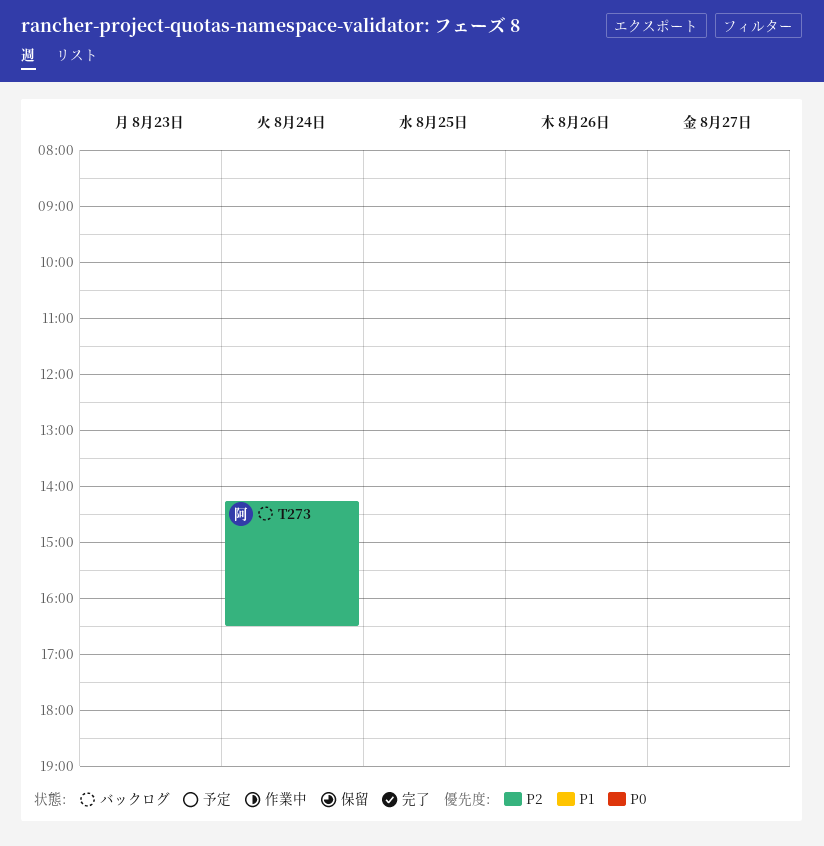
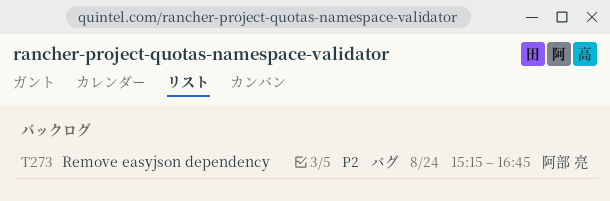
T273, begins: 14:15 -> 15:15
T273, ends: 16:30 -> 16:45

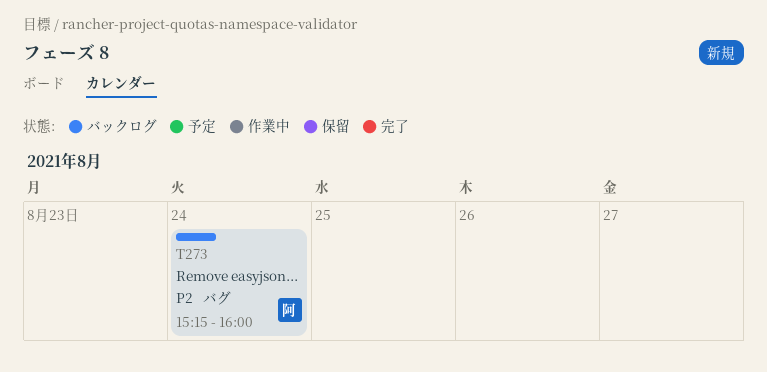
T273, ends: 16:45 -> 16:00

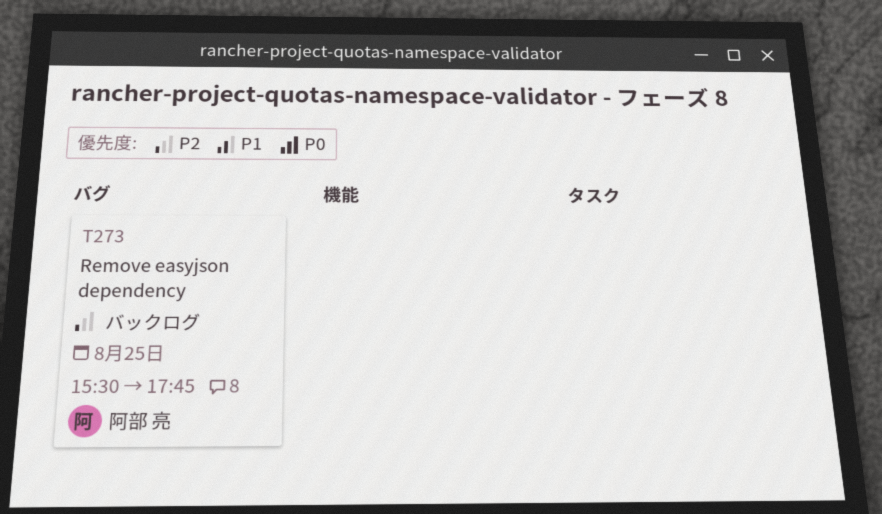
T273, day: Aug 24 -> Aug 25
T273, begins: 15:15 -> 15:30
T273, ends: 16:00 -> 17:45

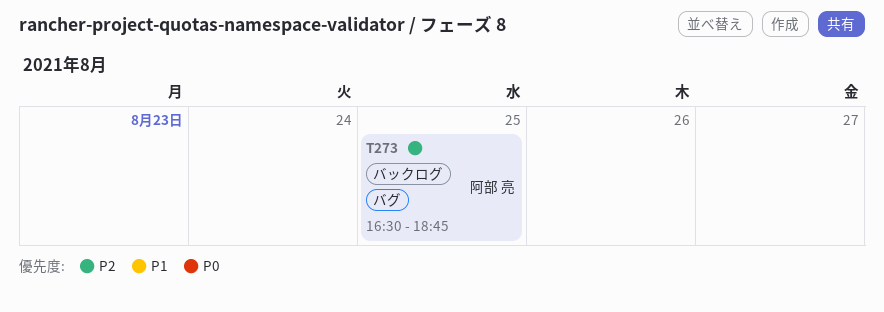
T273, begins: 15:30 -> 16:30
T273, ends: 17:45 -> 18:45

